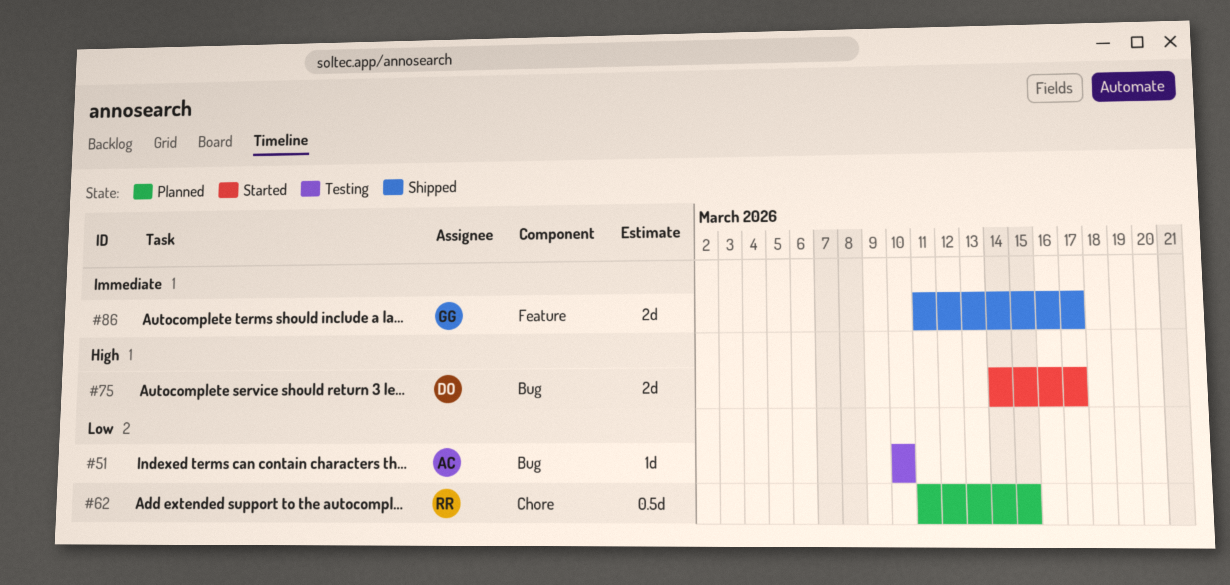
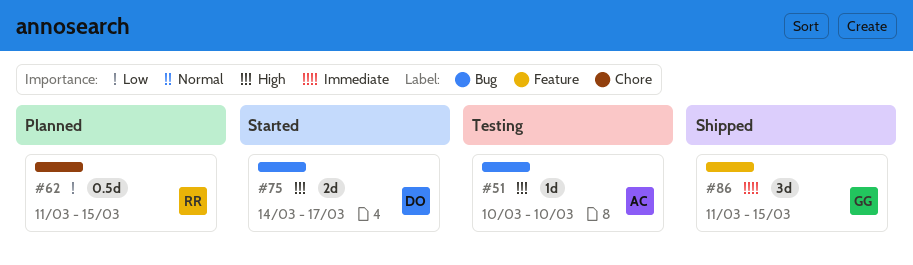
#51, priority: Low -> High
#86, estimate: 2d -> 3d
#86, due: Mar 17 -> Mar 15

